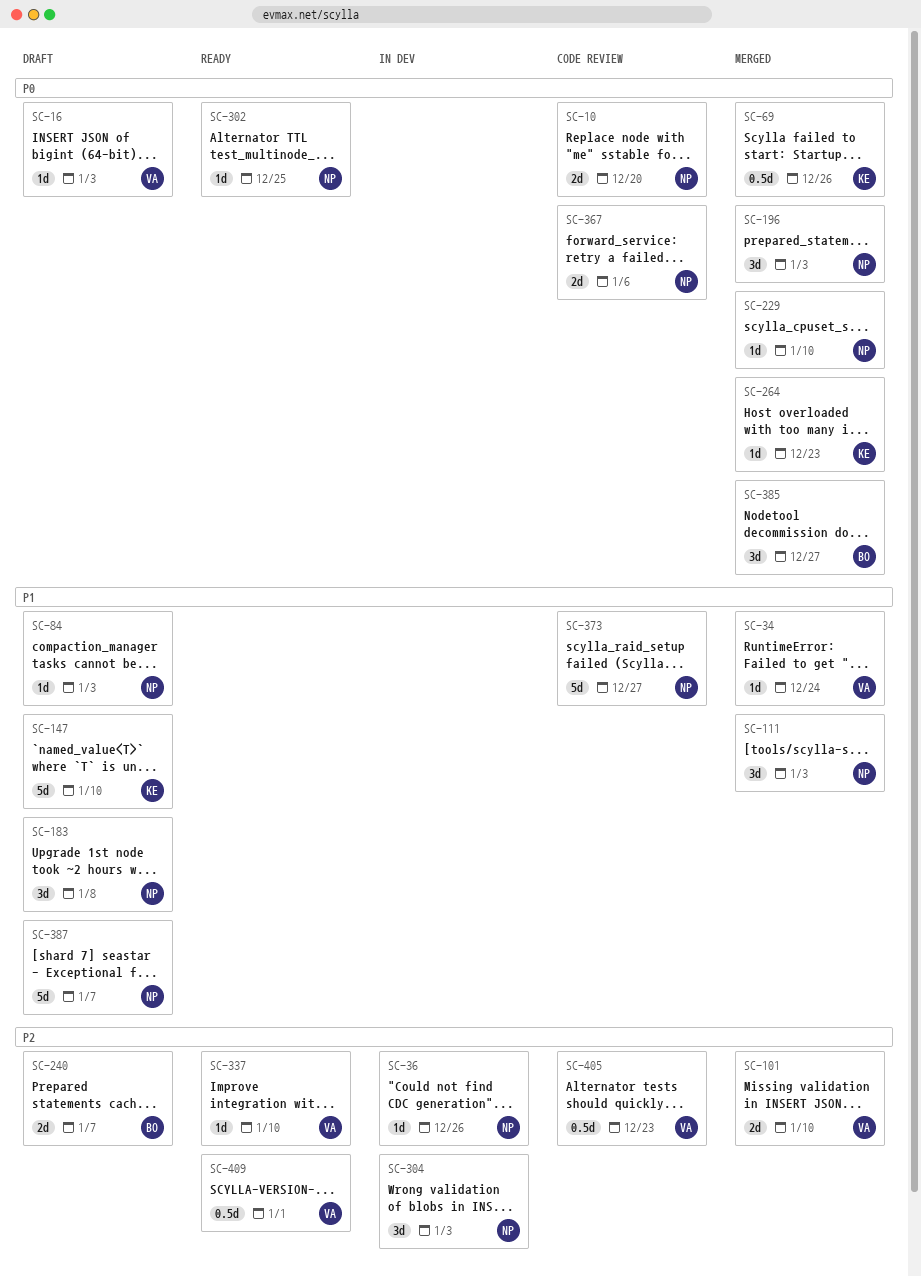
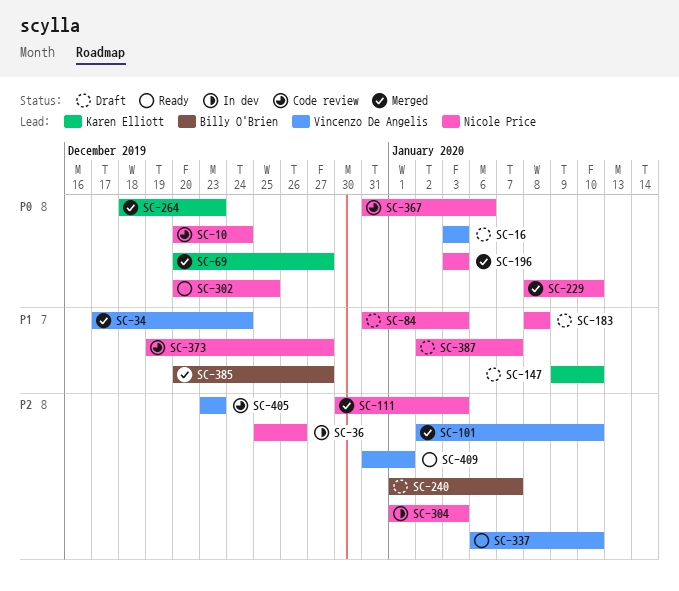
SC-10, due: Dec 20 -> Dec 24
SC-69, due: Dec 26 -> Dec 27
SC-111, priority: P1 -> P2
SC-385, priority: P0 -> P1

